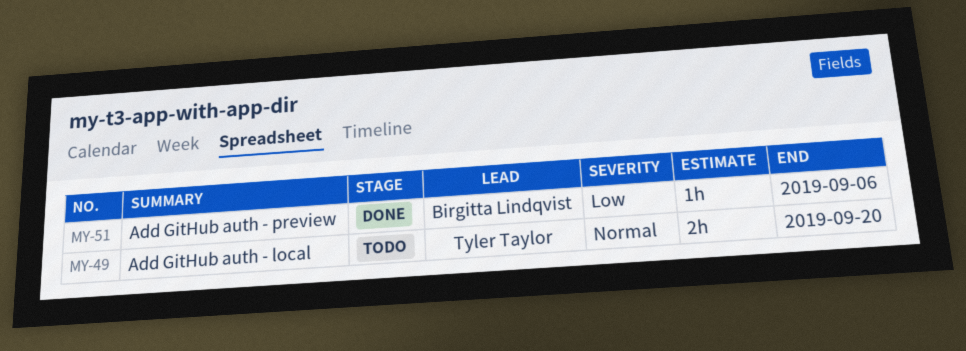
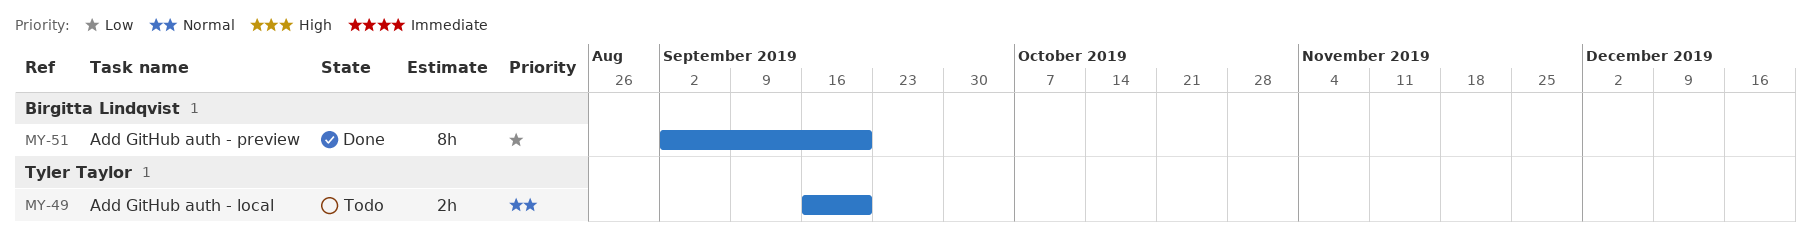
MY-51, estimate: 1h -> 8h
MY-51, due: Sep 6 -> Sep 20

